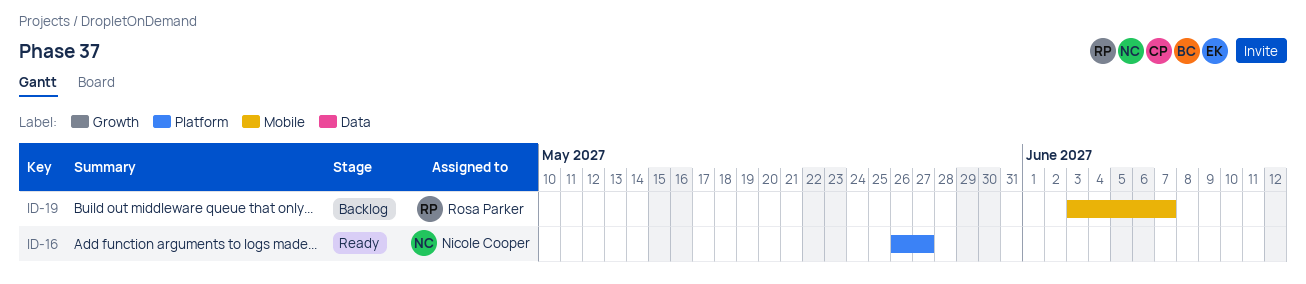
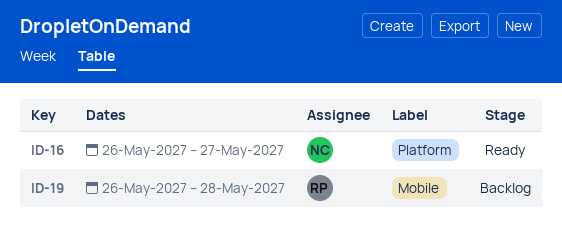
ID-19, start: Jun 3 -> May 26
ID-19, due: Jun 7 -> May 28

